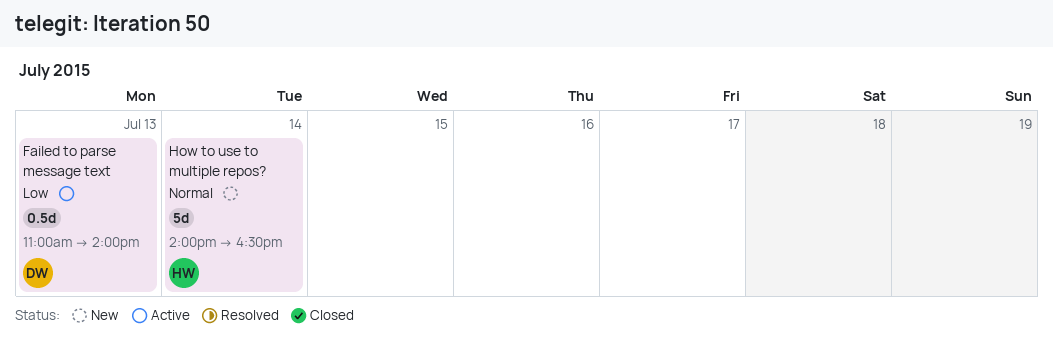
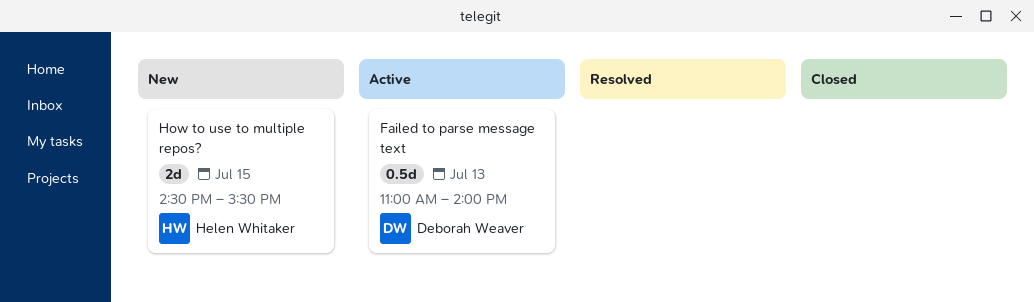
How to use to multiple repos?, estimate: 5d -> 2d
How to use to multiple repos?, day: Jul 14 -> Jul 15
How to use to multiple repos?, begins: 14:00 -> 14:30
How to use to multiple repos?, ends: 16:30 -> 15:30

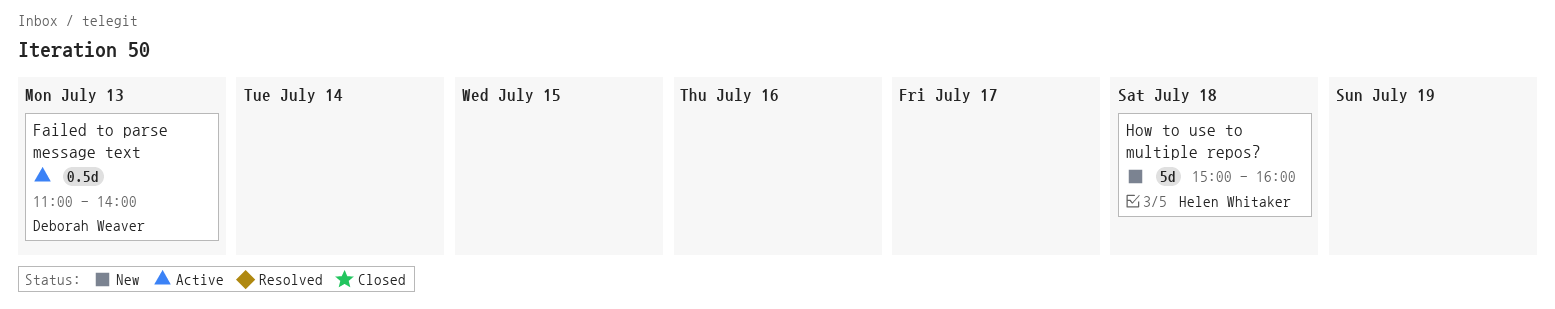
How to use to multiple repos?, estimate: 2d -> 5d
How to use to multiple repos?, day: Jul 15 -> Jul 18
How to use to multiple repos?, begins: 14:30 -> 15:00
How to use to multiple repos?, ends: 15:30 -> 16:00

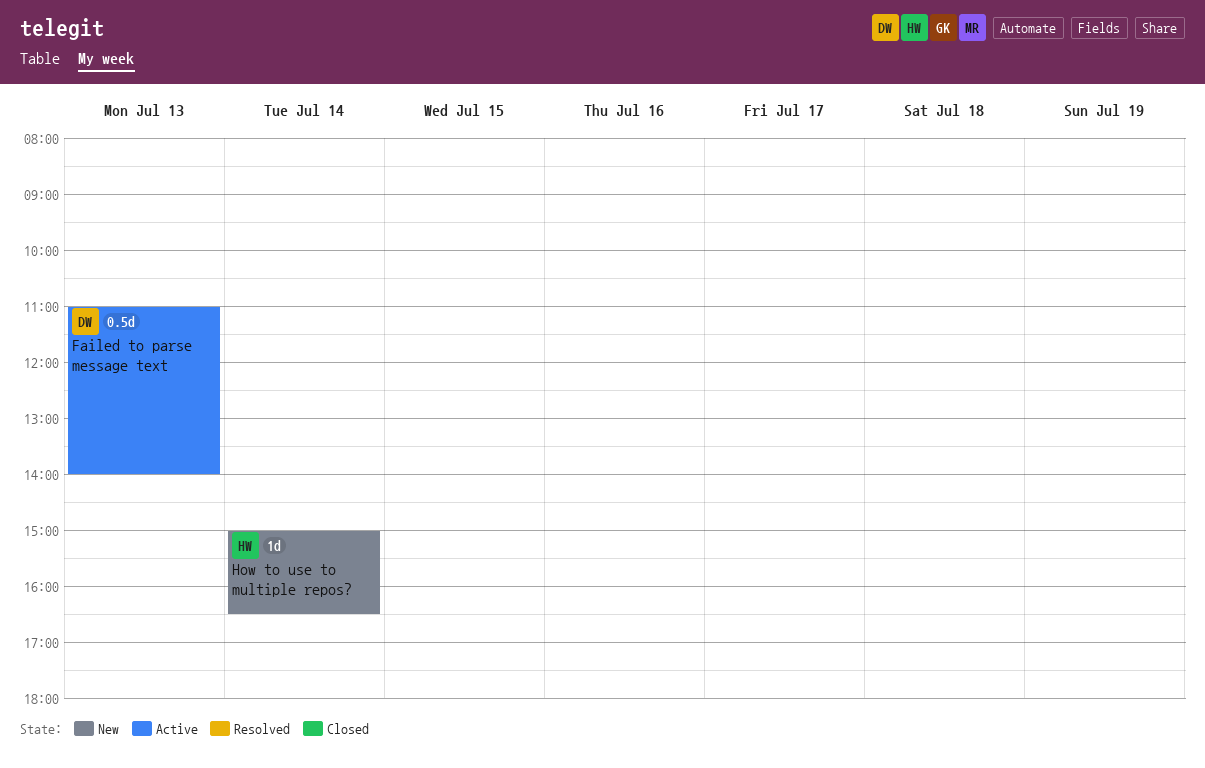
How to use to multiple repos?, estimate: 5d -> 1d
How to use to multiple repos?, day: Jul 18 -> Jul 14
How to use to multiple repos?, ends: 16:00 -> 16:30

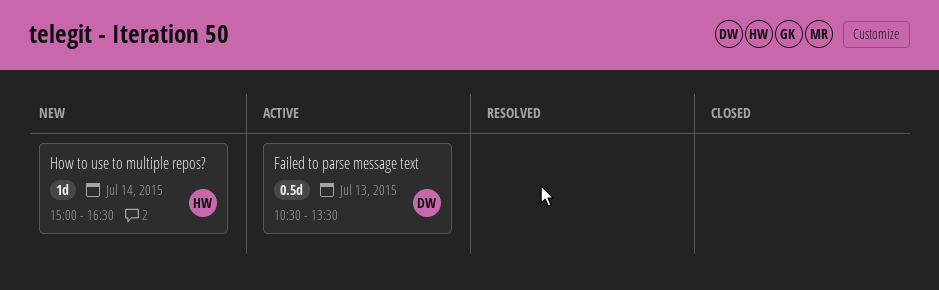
Failed to parse message text, begins: 11:00 -> 10:30
Failed to parse message text, ends: 14:00 -> 13:30

